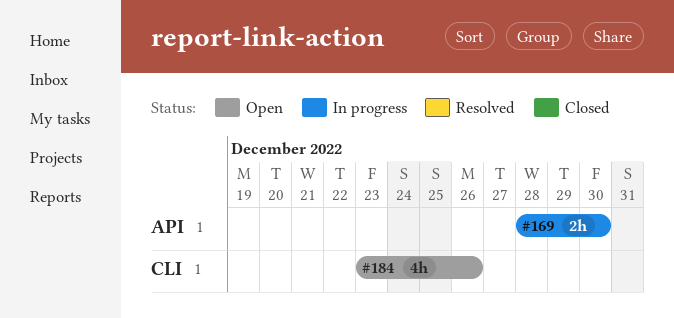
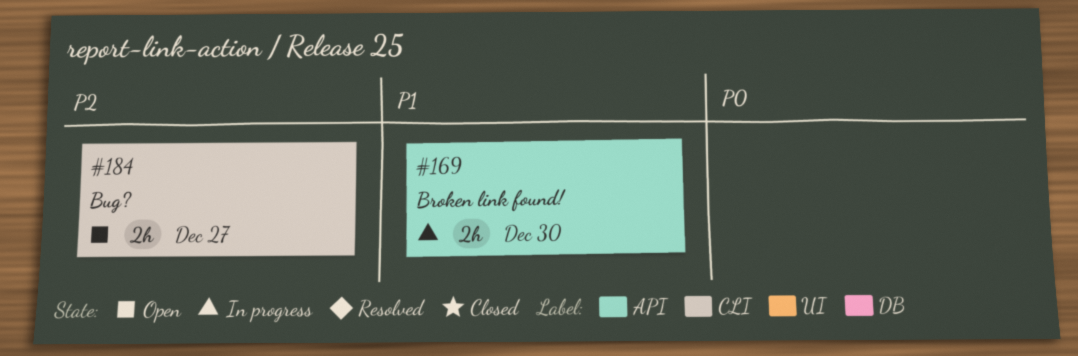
#184, estimate: 4h -> 2h
#184, due: Dec 26 -> Dec 27

